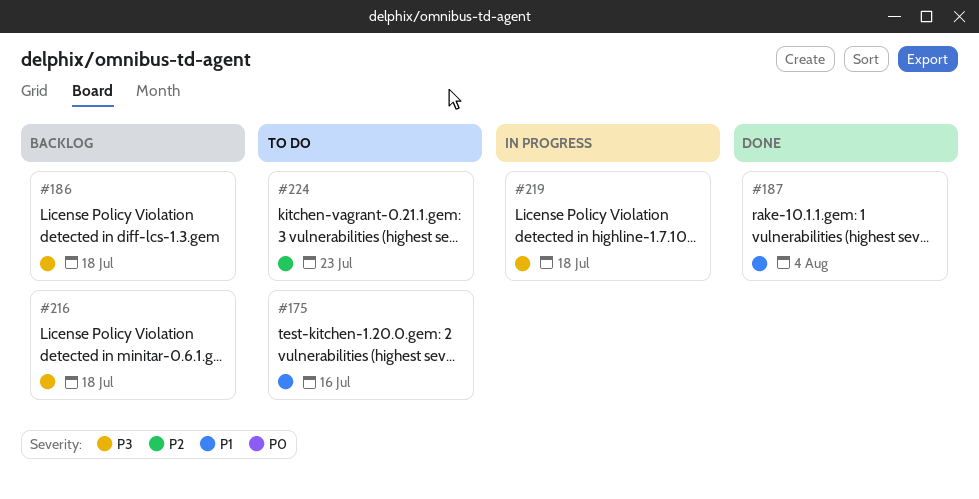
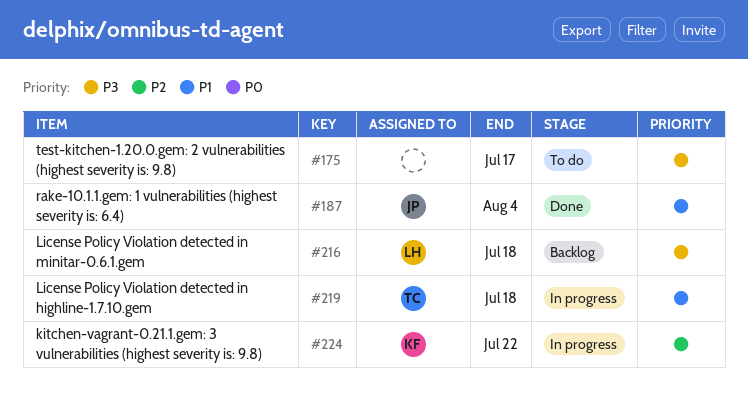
#175, priority: P1 -> P3
#175, due: Jul 16 -> Jul 17
#186: present -> none
#219, priority: P3 -> P1
#224, status: To do -> In progress
#224, due: Jul 23 -> Jul 22

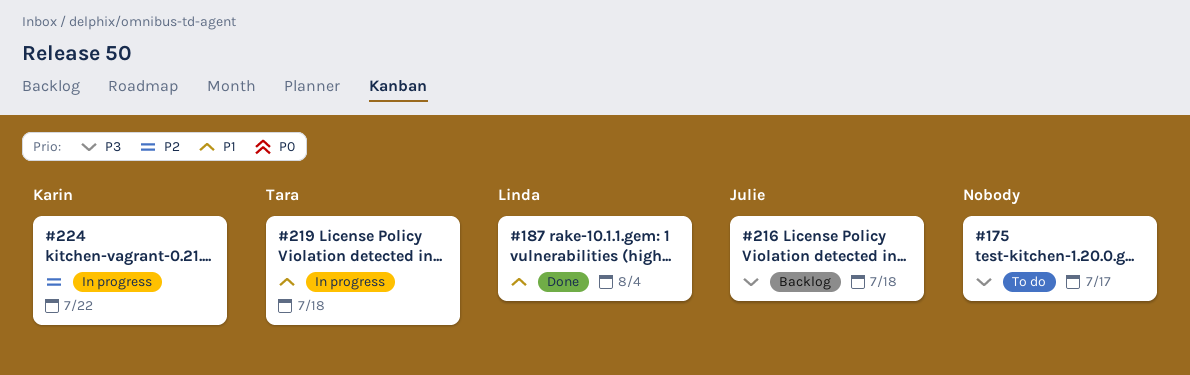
#187, owner: Julie -> Linda
#216, owner: Linda -> Julie

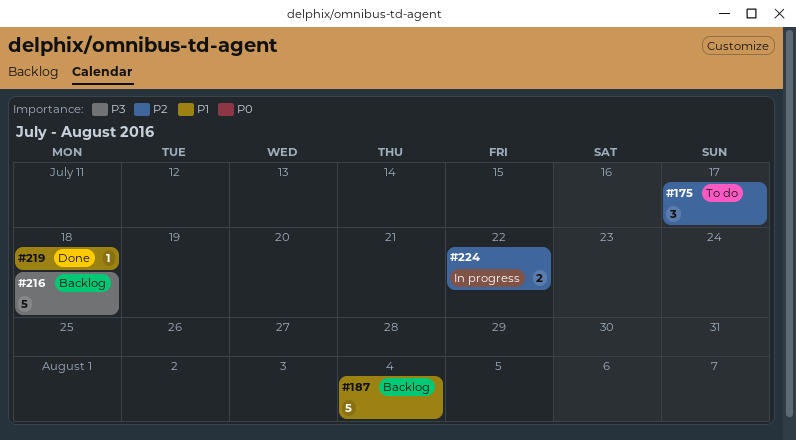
#175, priority: P3 -> P2
#187, status: Done -> Backlog
#219, status: In progress -> Done

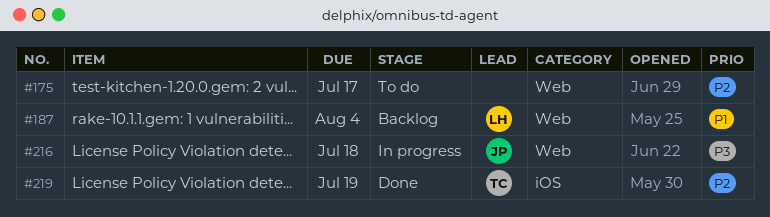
#216, status: Backlog -> In progress
#219, priority: P1 -> P2
#219, due: Jul 18 -> Jul 19
#224: present -> none

